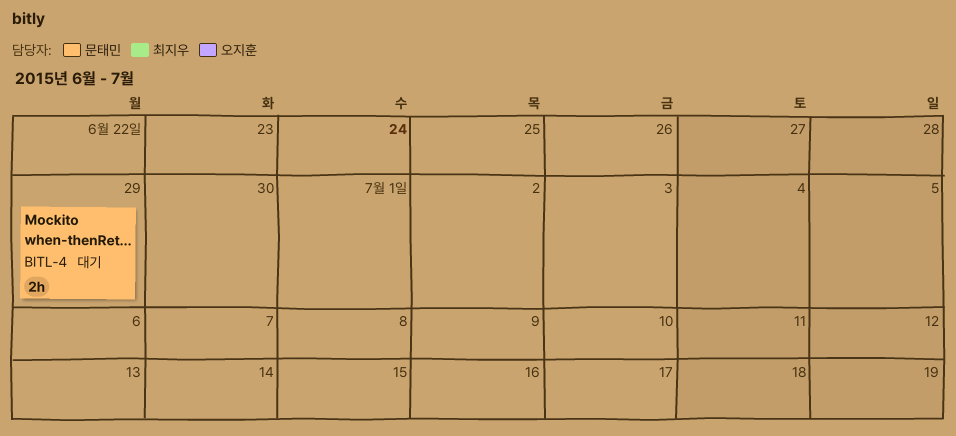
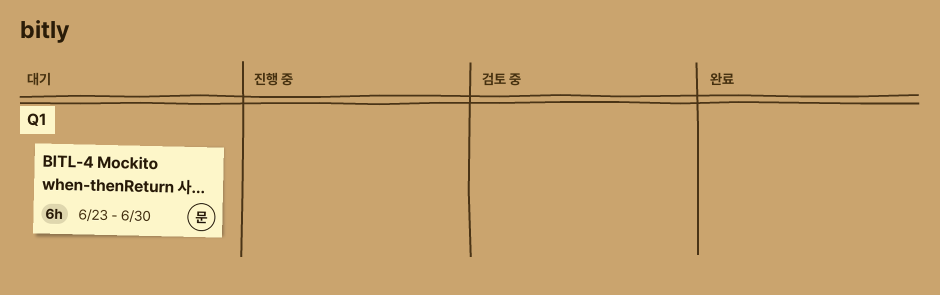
BITL-4, estimate: 2h -> 6h
BITL-4, due: Jun 29 -> Jun 30

